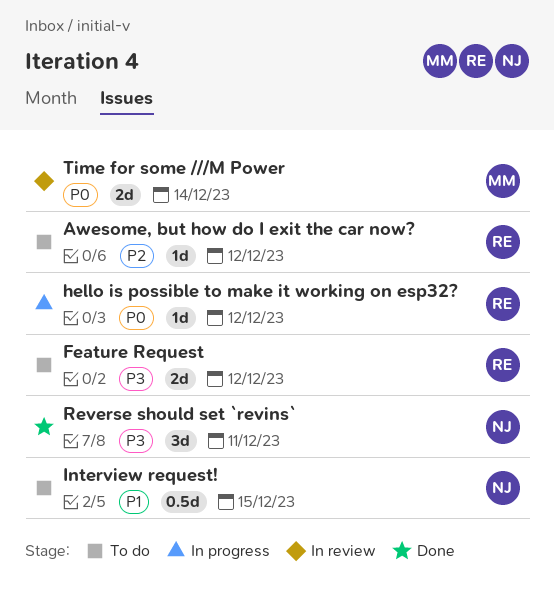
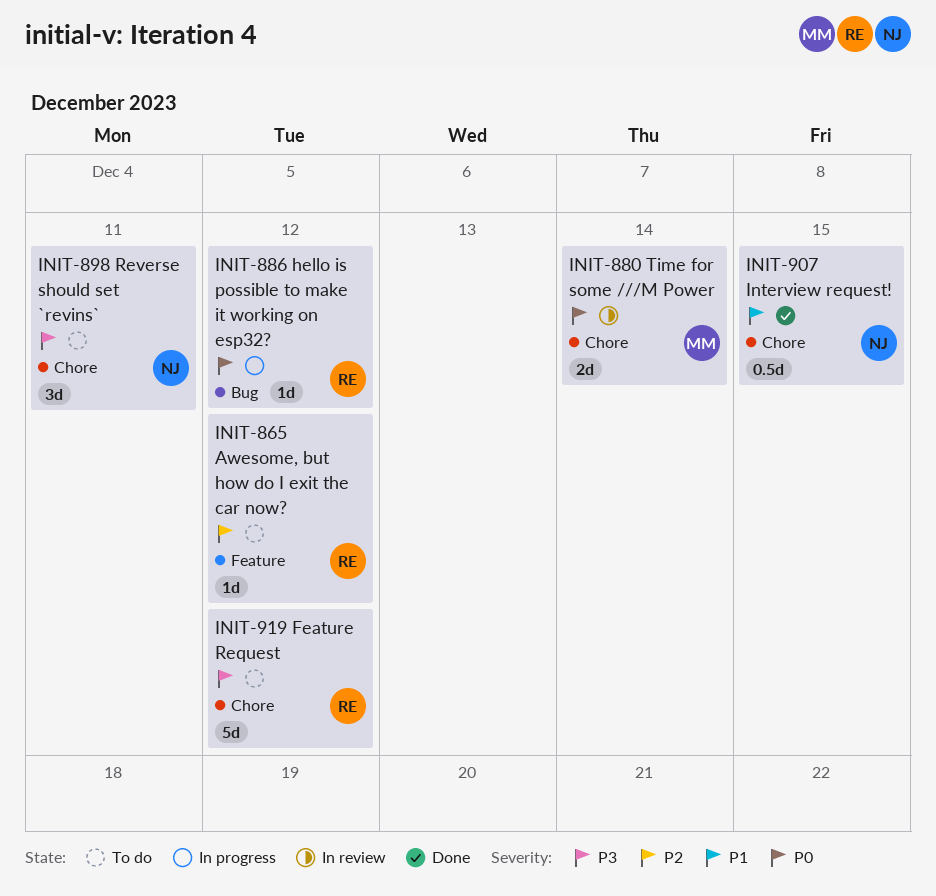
Feature Request, estimate: 2d -> 5d
Interview request!, status: To do -> Done
Reverse should set `revins`, status: Done -> To do

